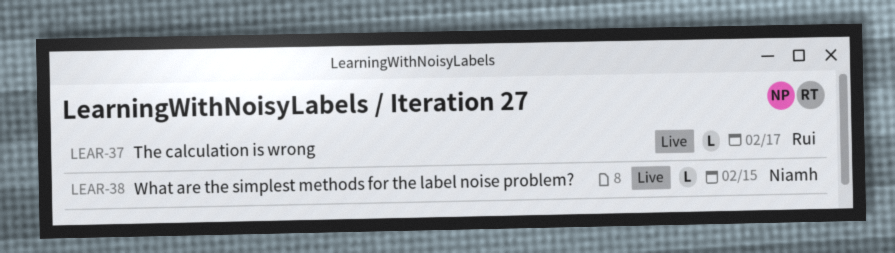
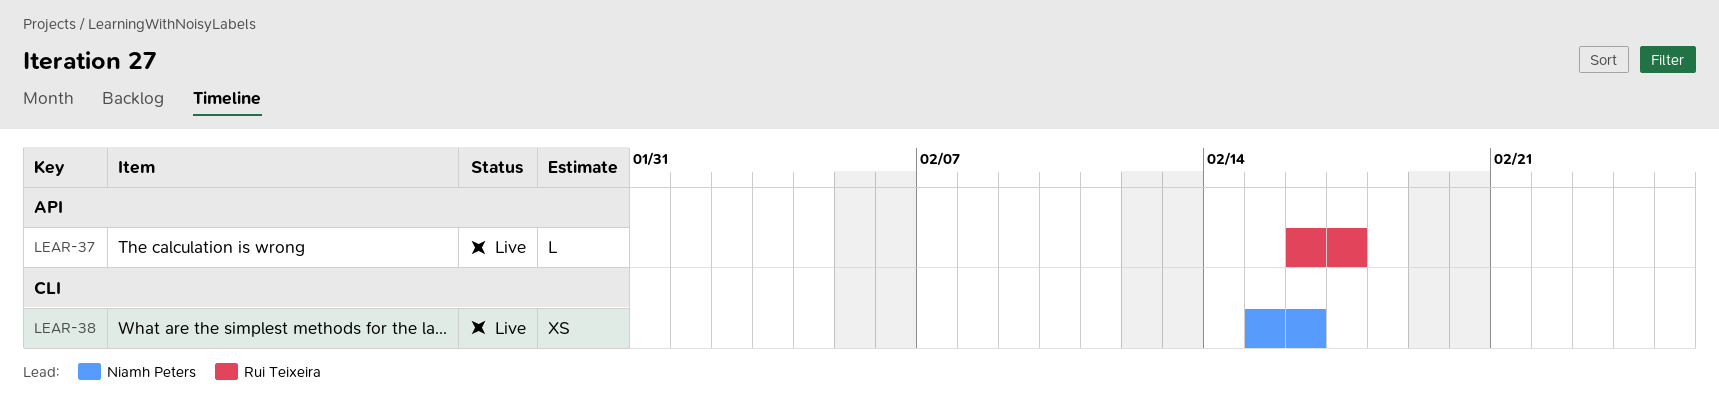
LEAR-38, estimate: L -> XS
LEAR-38, due: Feb 15 -> Feb 16

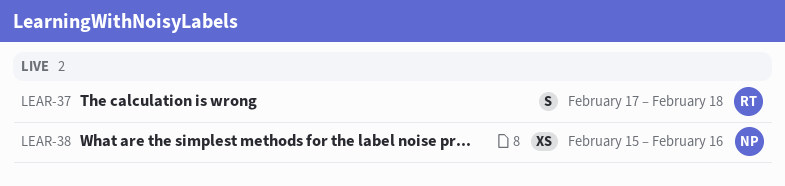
LEAR-37, estimate: L -> S
LEAR-37, start: Feb 16 -> Feb 17
LEAR-37, due: Feb 17 -> Feb 18

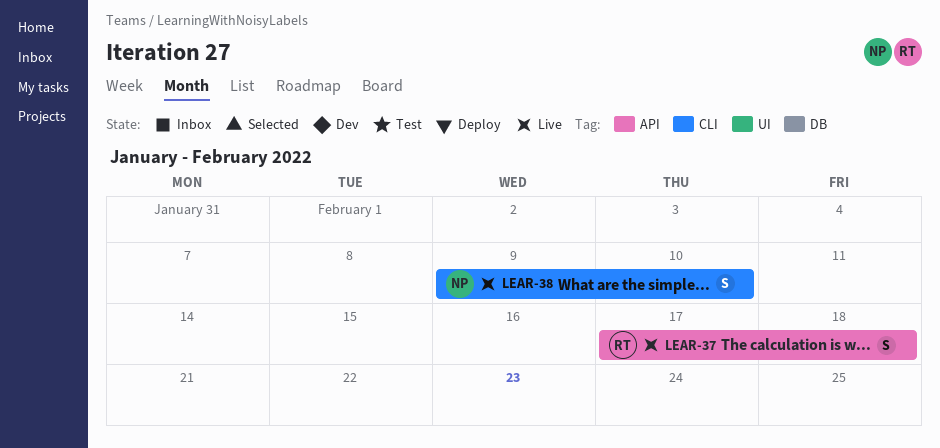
LEAR-38, estimate: XS -> S
LEAR-38, start: Feb 15 -> Feb 9
LEAR-38, due: Feb 16 -> Feb 10

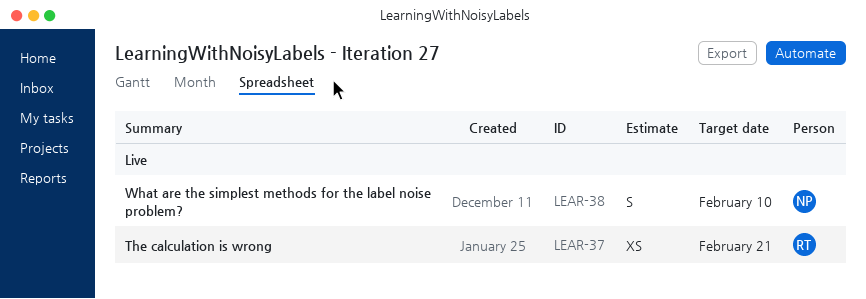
LEAR-37, estimate: S -> XS
LEAR-37, due: Feb 18 -> Feb 21

